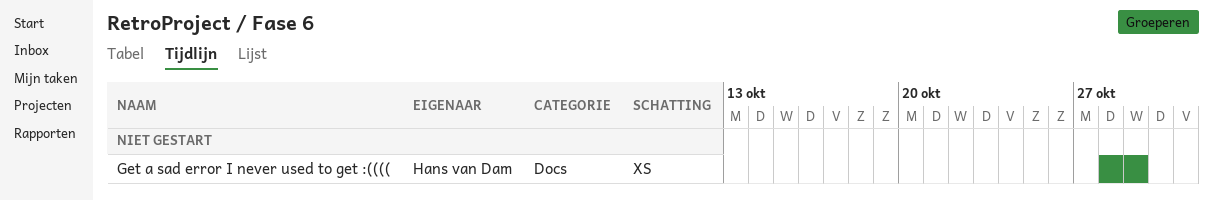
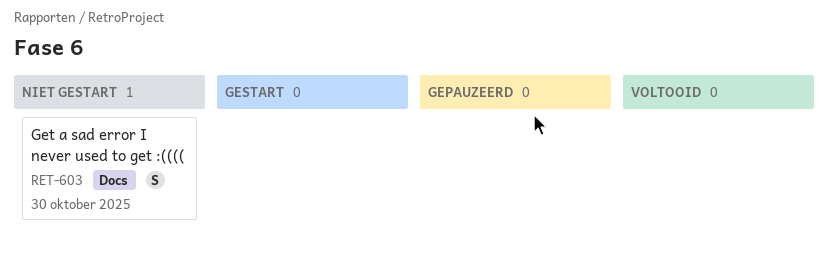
Get a sad error I never used to get :((((, estimate: XS -> S
Get a sad error I never used to get :((((, due: Oct 29 -> Oct 30

